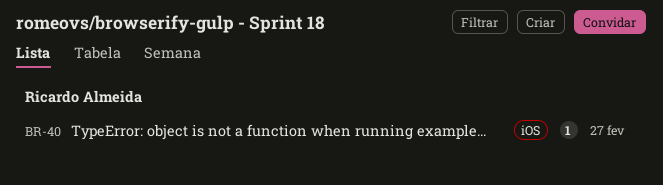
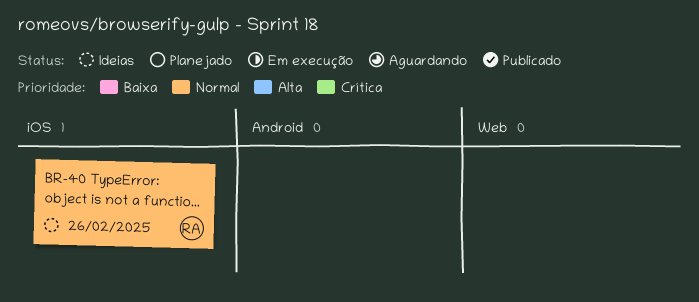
BR-40, due: Feb 27 -> Feb 26

